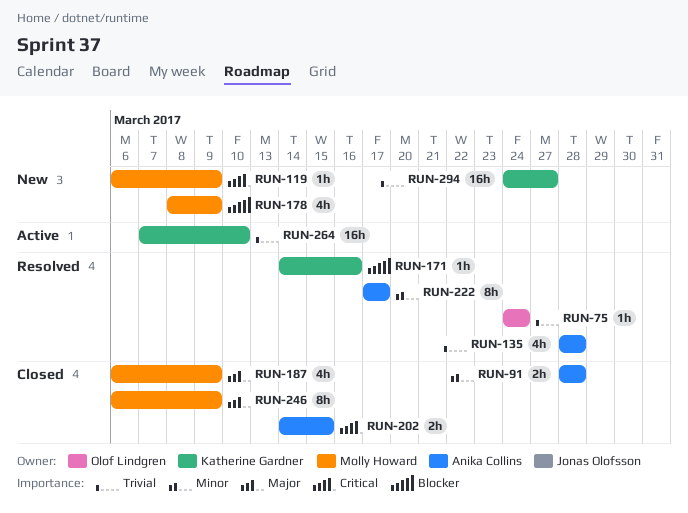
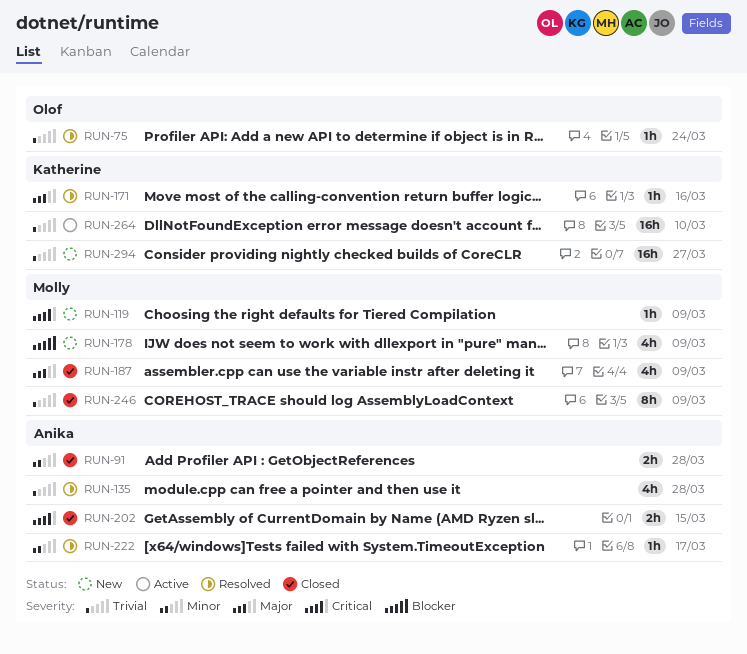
RUN-171, priority: Blocker -> Major
RUN-222, estimate: 8h -> 1h
RUN-246, priority: Major -> Trivial

